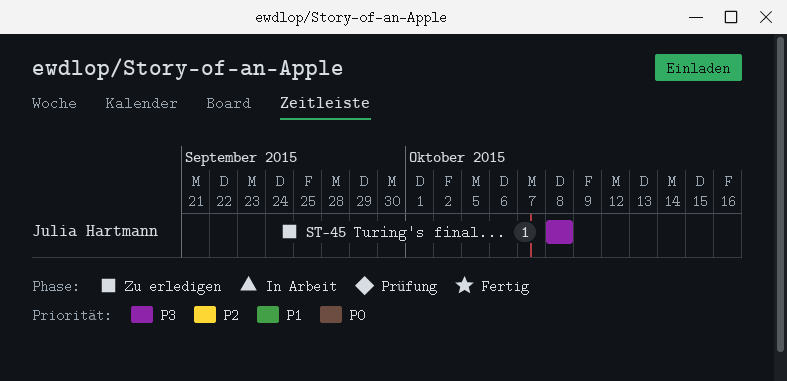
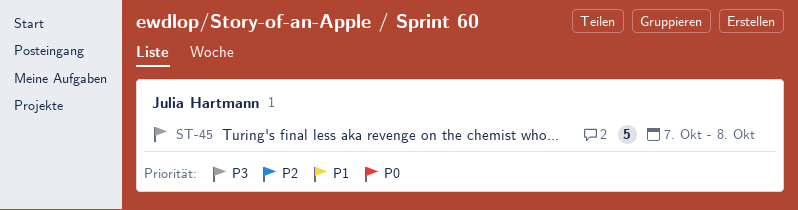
ST-45, estimate: 1 -> 5
ST-45, start: Oct 8 -> Oct 7

